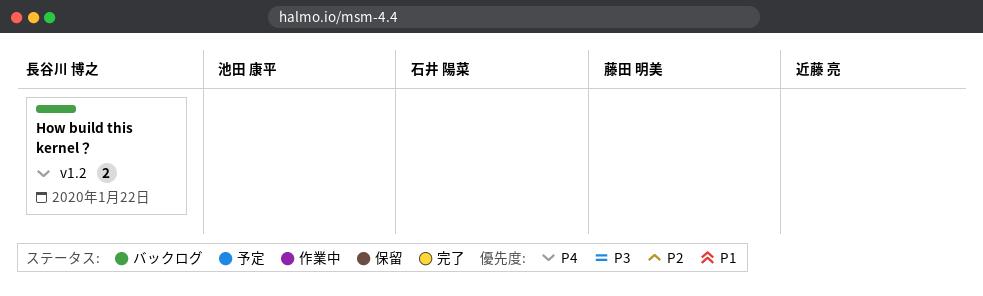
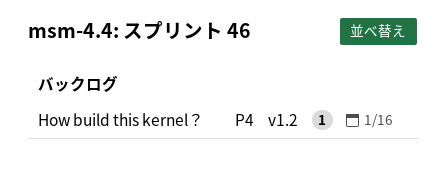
How build this kernel？, estimate: 2 -> 1
How build this kernel？, due: Jan 22 -> Jan 16

